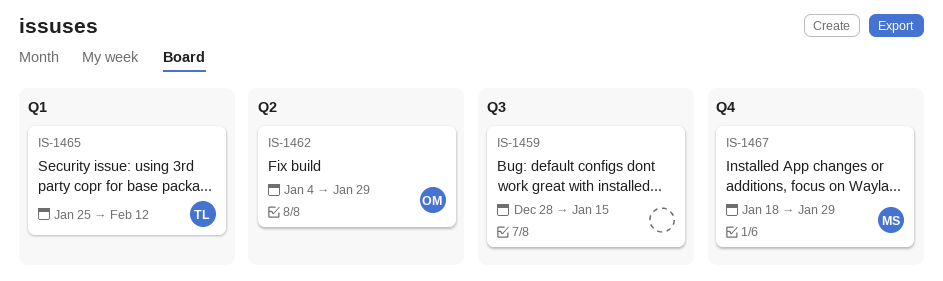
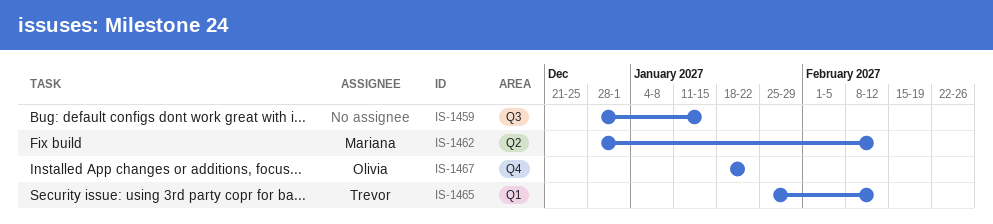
IS-1462, owner: Olivia -> Mariana
IS-1462, start: Jan 4 -> Dec 28
IS-1462, due: Jan 29 -> Feb 12
IS-1467, owner: Mariana -> Olivia
IS-1467, due: Jan 29 -> Jan 22

